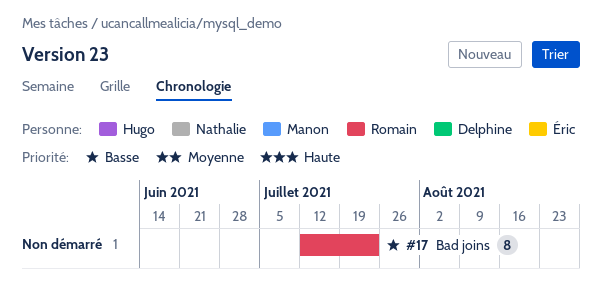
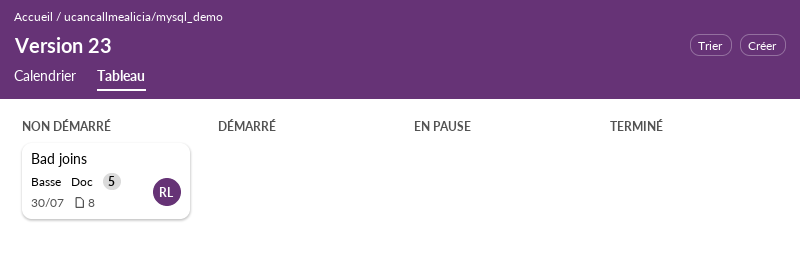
Bad joins, estimate: 8 -> 5
Bad joins, due: Jul 23 -> Jul 30

